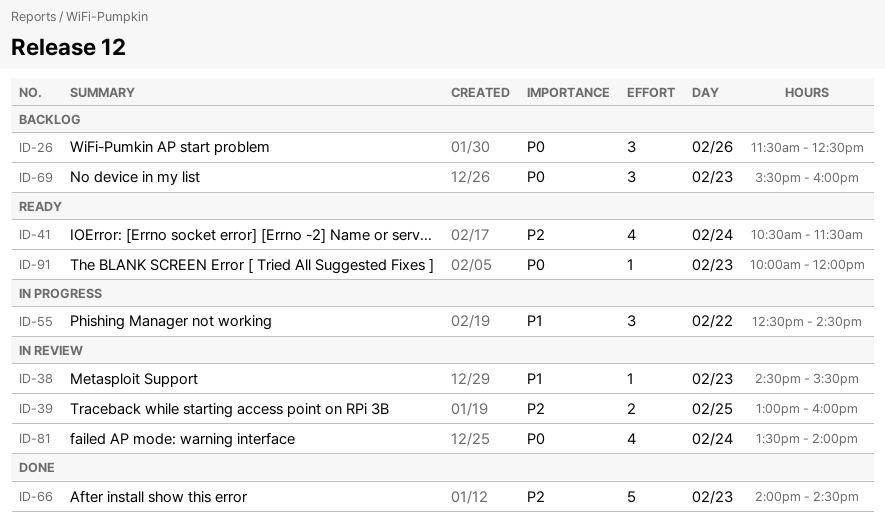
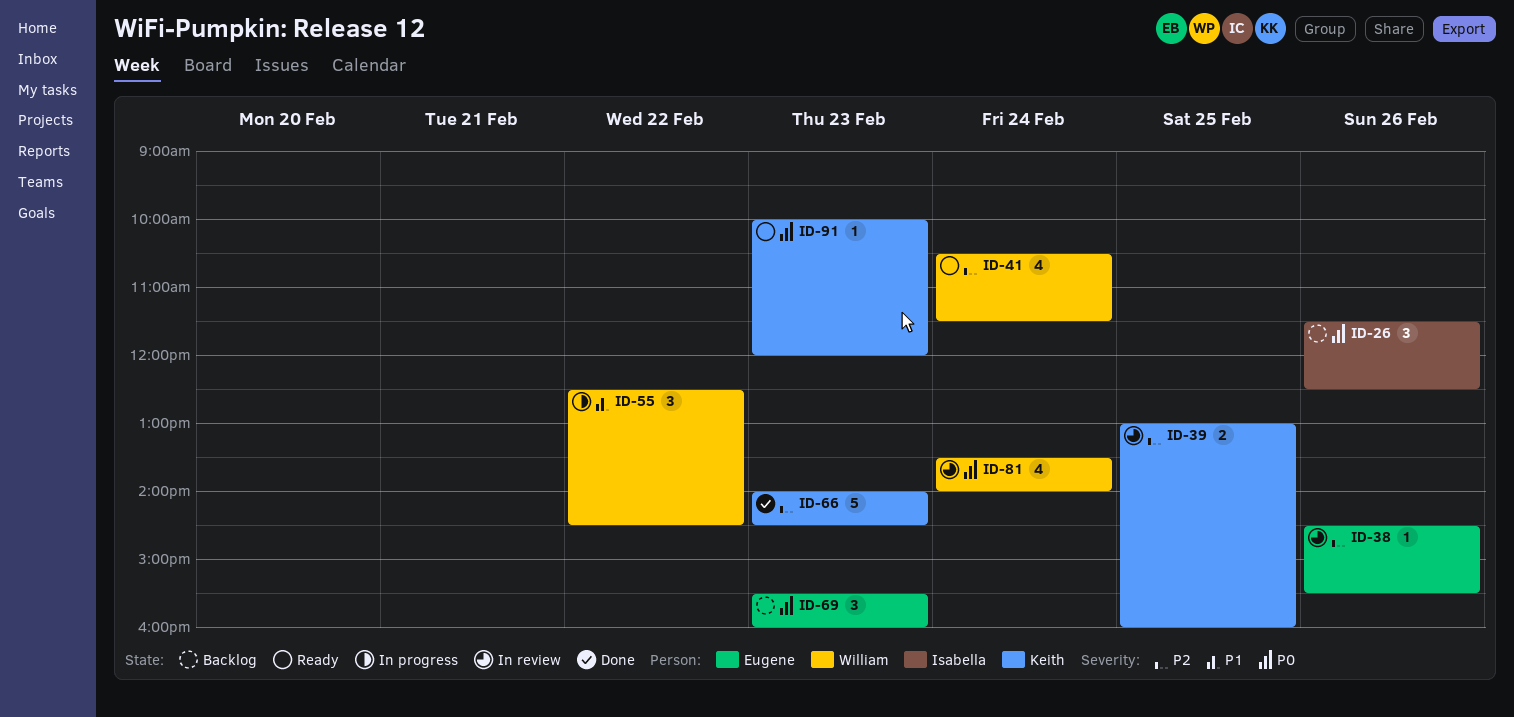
ID-38, priority: P1 -> P2
ID-38, day: Feb 23 -> Feb 26

